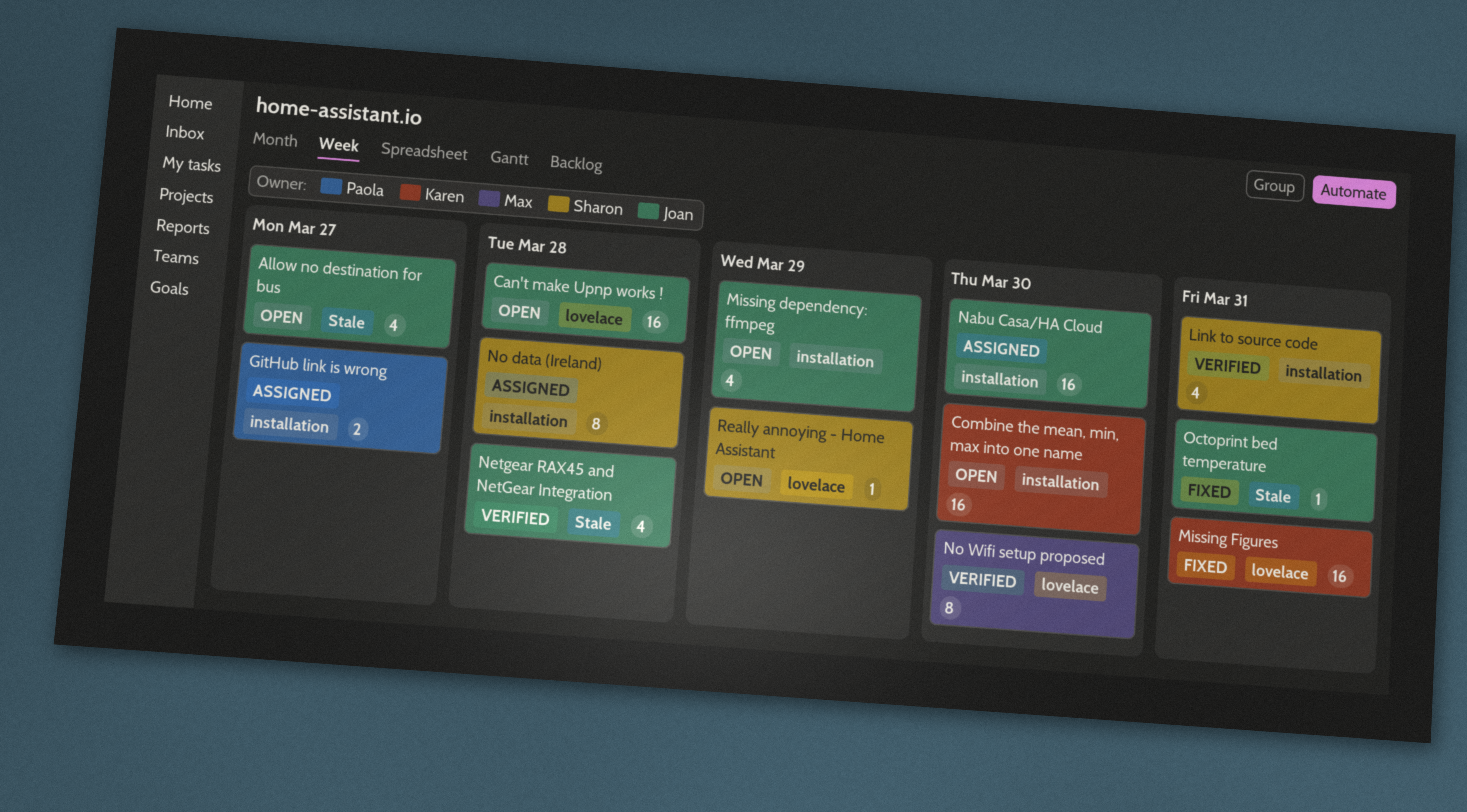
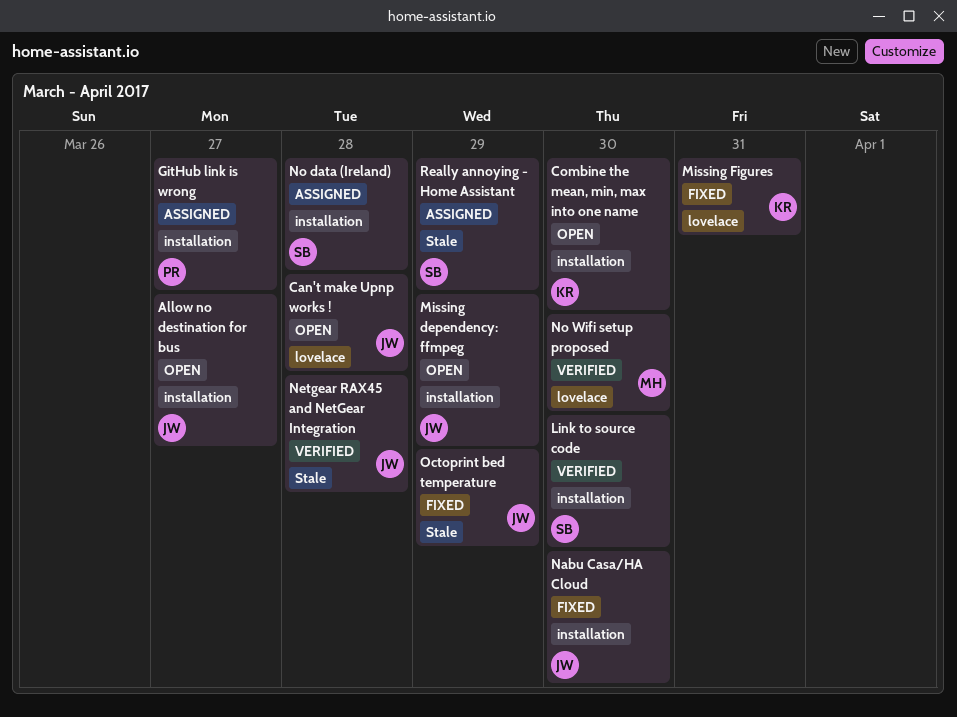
Allow no destination for bus, label: Stale -> installation
Link to source code, due: Mar 31 -> Mar 30
Nabu Casa/HA Cloud, status: Assigned -> Fixed
Octoprint bed temperature, due: Mar 31 -> Mar 29
Really annoying - Home Assistant, status: Open -> Assigned
Really annoying - Home Assistant, label: lovelace -> Stale

